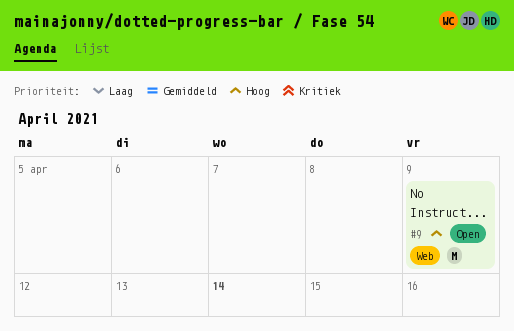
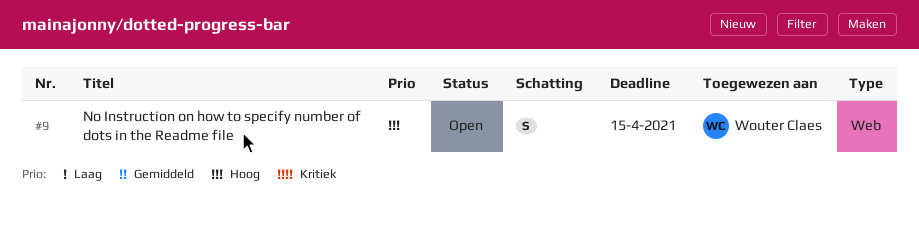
#9, estimate: M -> S
#9, due: Apr 9 -> Apr 15

